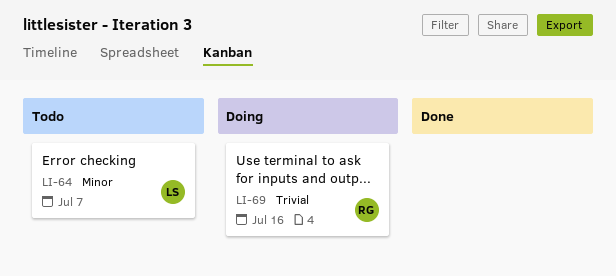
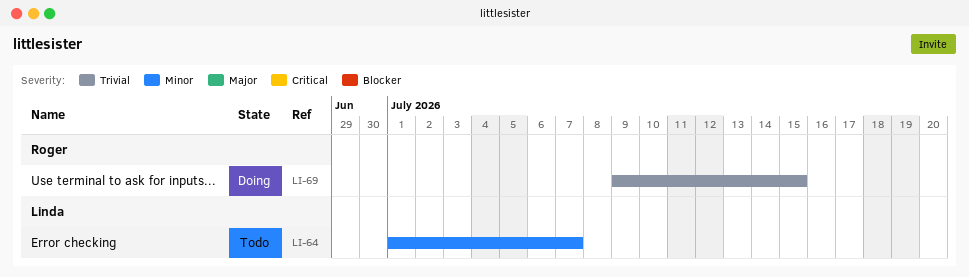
LI-69, due: Jul 16 -> Jul 15

